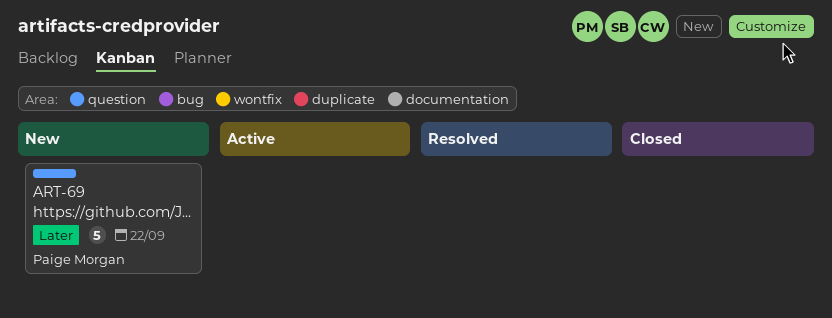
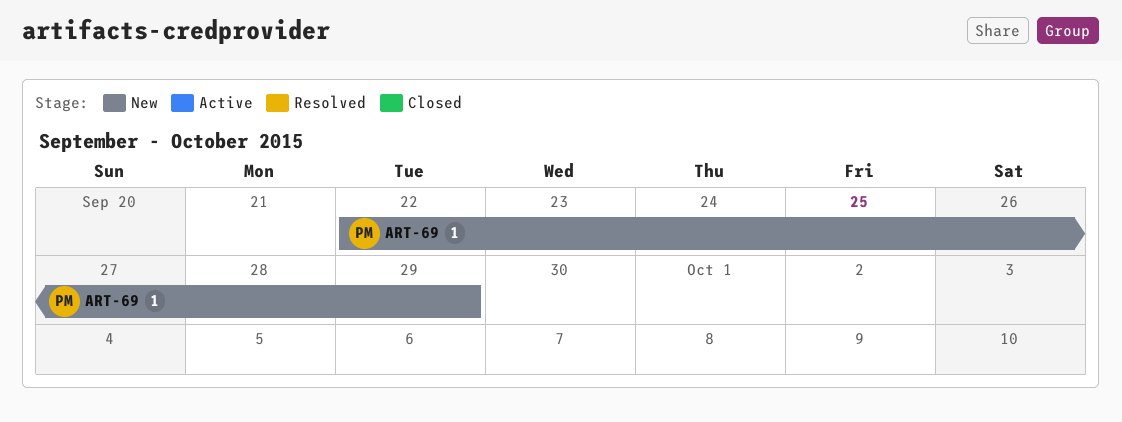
ART-69, estimate: 5 -> 1
ART-69, due: Sep 22 -> Sep 29

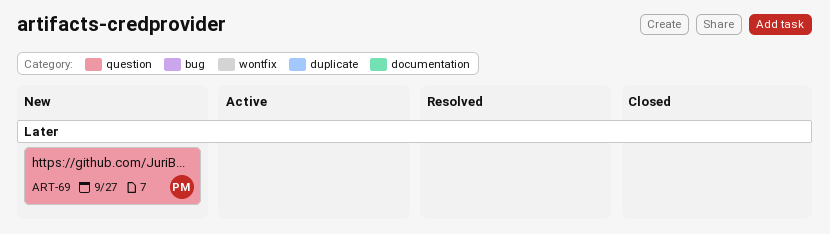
ART-69, due: Sep 29 -> Sep 27

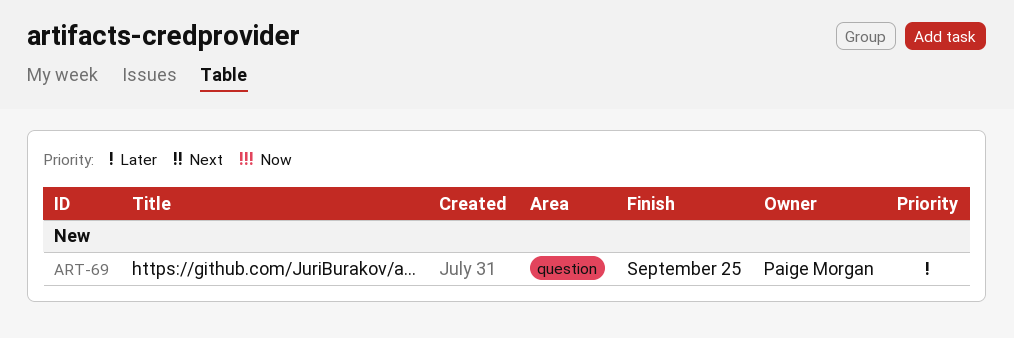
ART-69, due: Sep 27 -> Sep 25

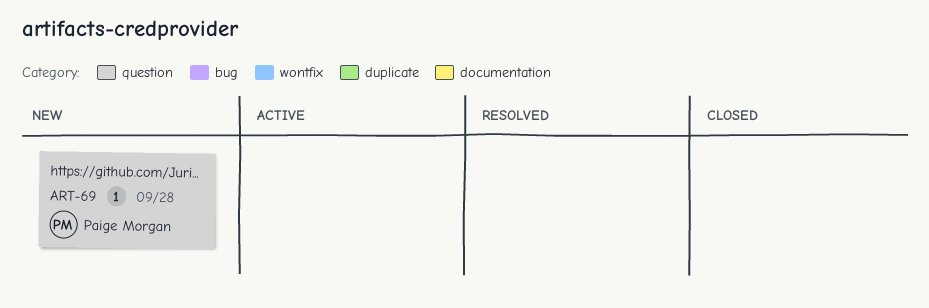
ART-69, due: Sep 25 -> Sep 28

